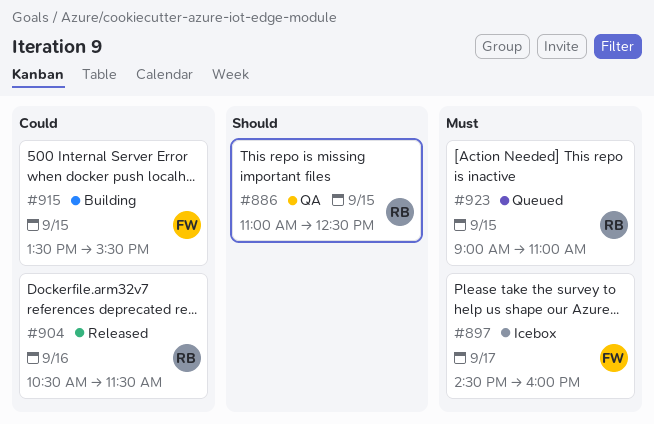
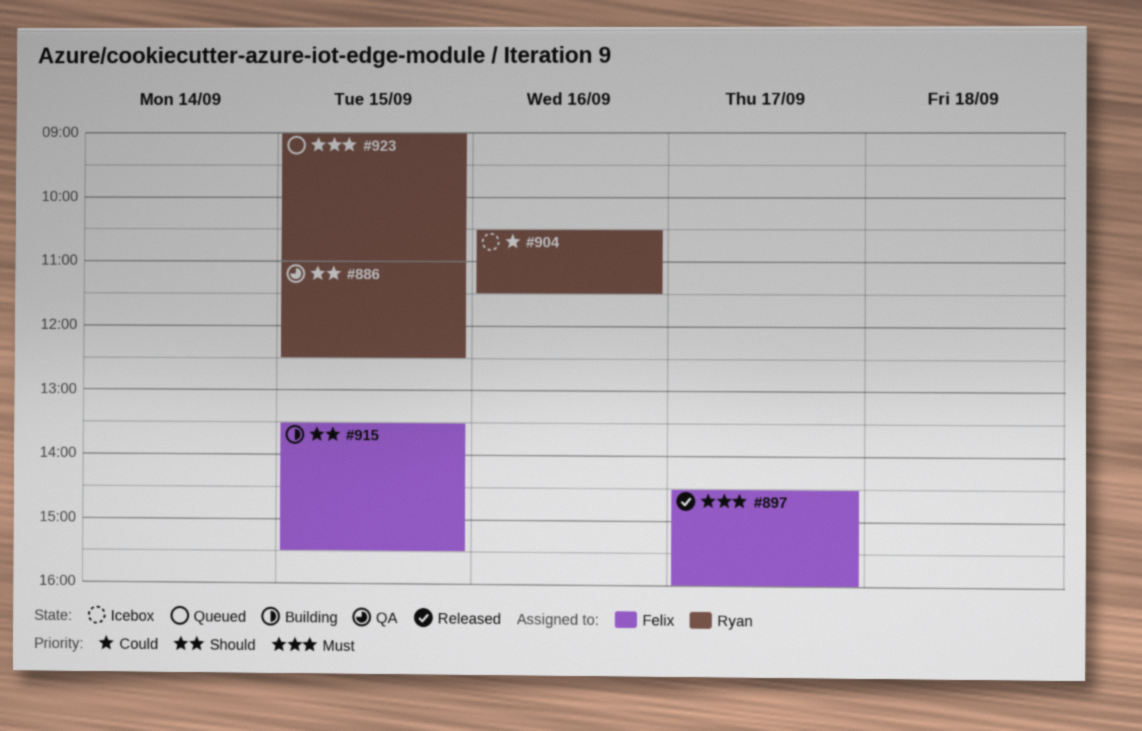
#897, status: Icebox -> Released
#904, status: Released -> Icebox
#915, priority: Could -> Should

